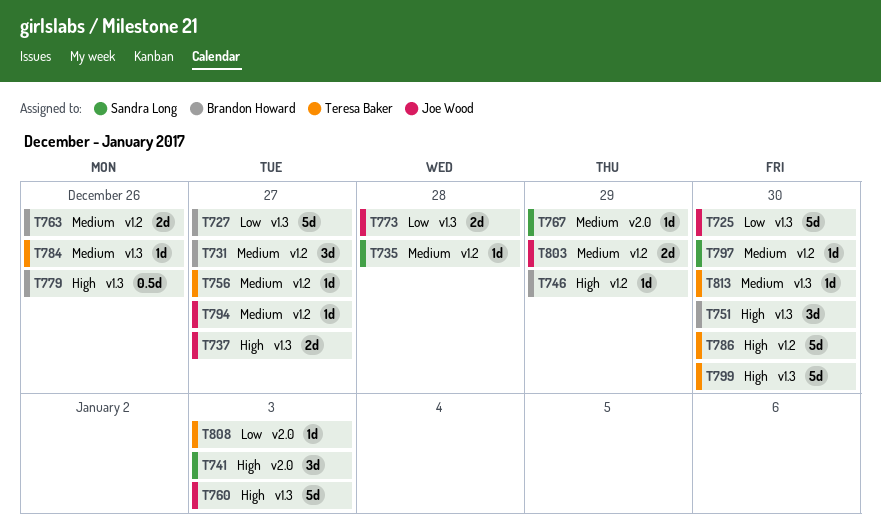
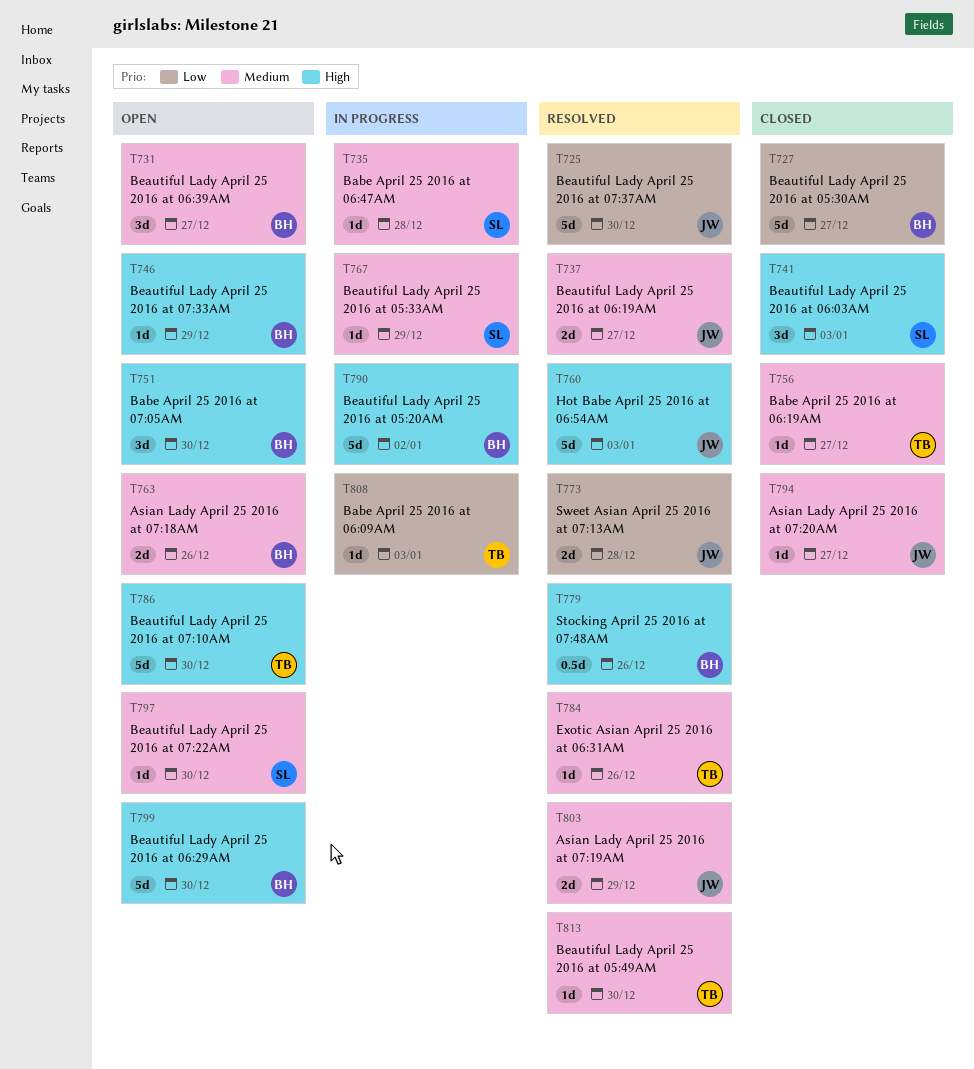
T737, priority: High -> Medium
T790: none -> present
T799, owner: Teresa Baker -> Brandon Howard

